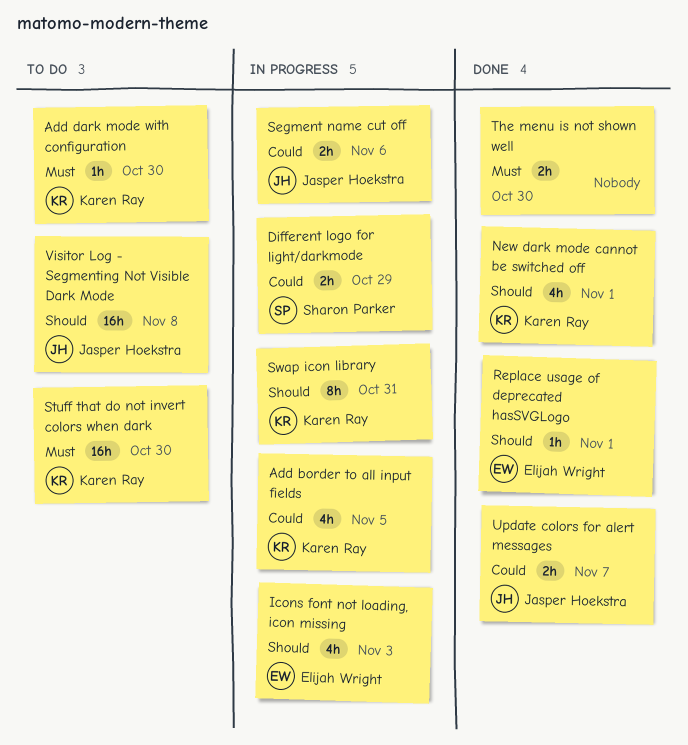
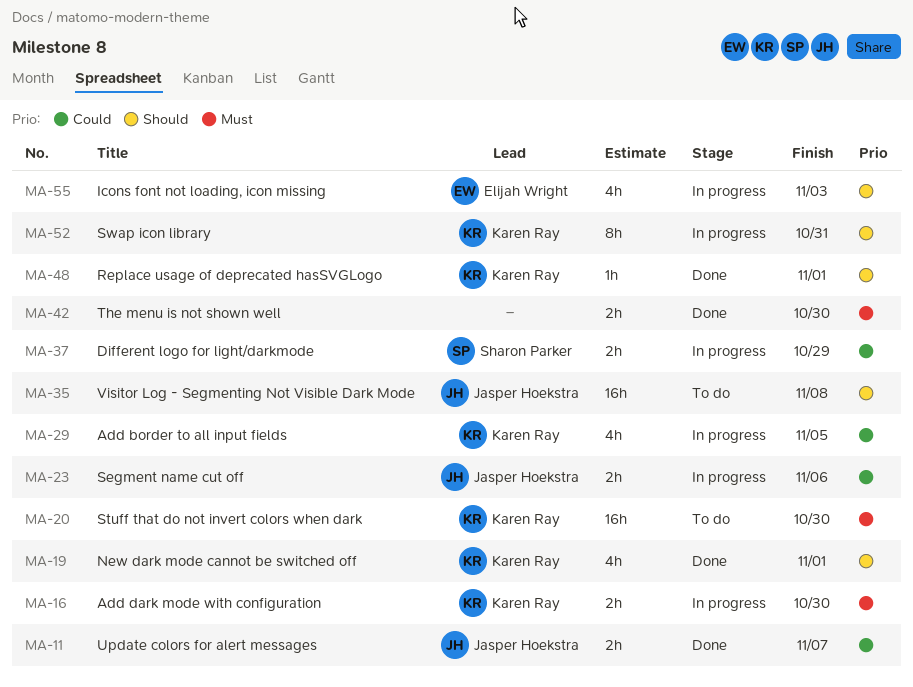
Add dark mode with configuration, status: To do -> In progress
Add dark mode with configuration, estimate: 1h -> 2h
Replace usage of deprecated hasSVGLogo, owner: Elijah Wright -> Karen Ray

